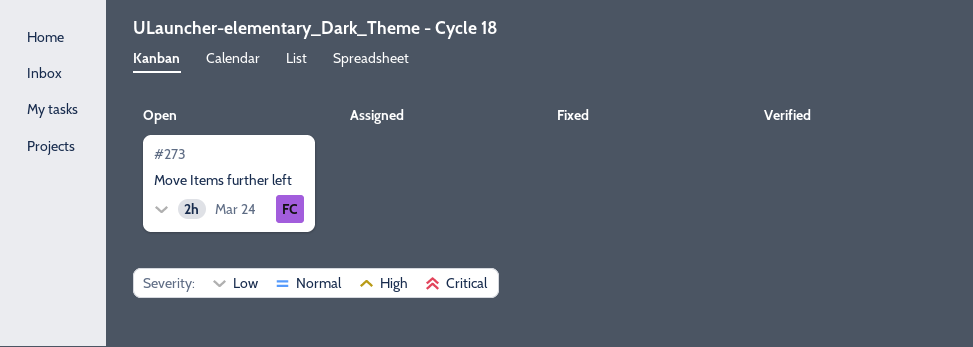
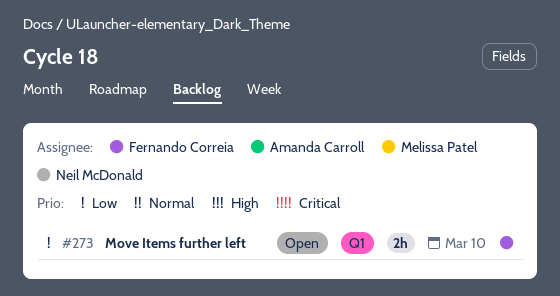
#273, due: Mar 24 -> Mar 10

